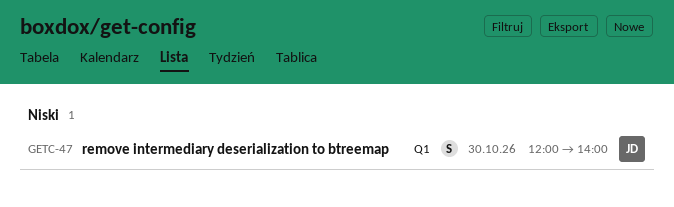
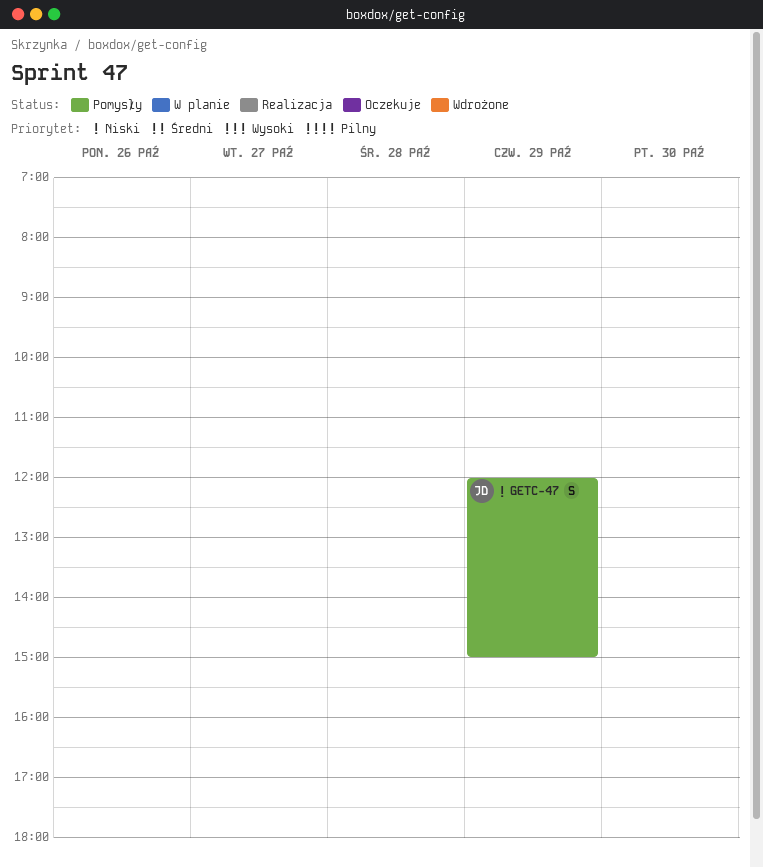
GETC-47, day: Oct 30 -> Oct 29
GETC-47, ends: 14:00 -> 15:00

